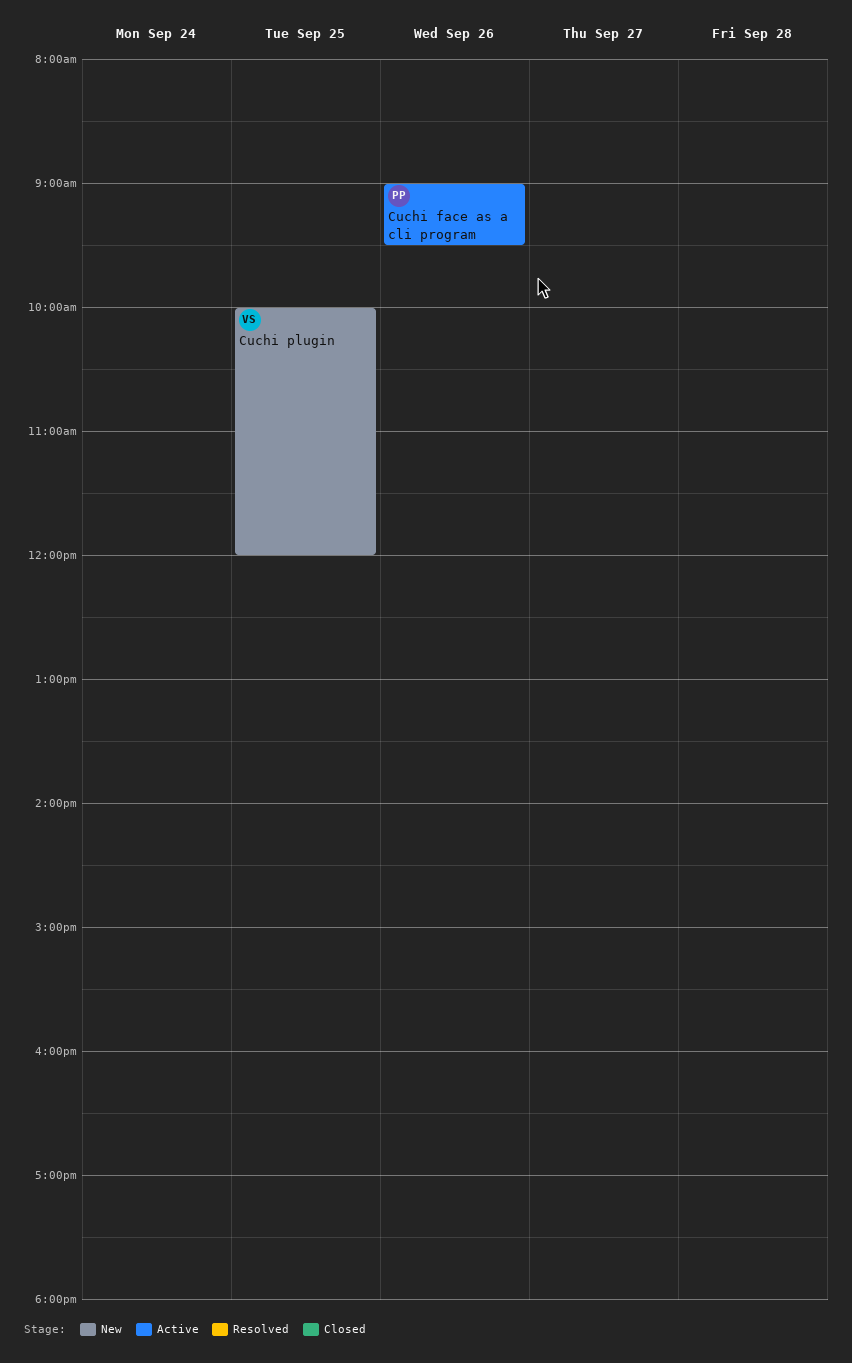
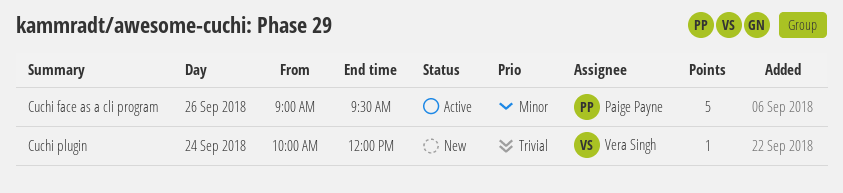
Cuchi plugin, day: Sep 25 -> Sep 24

